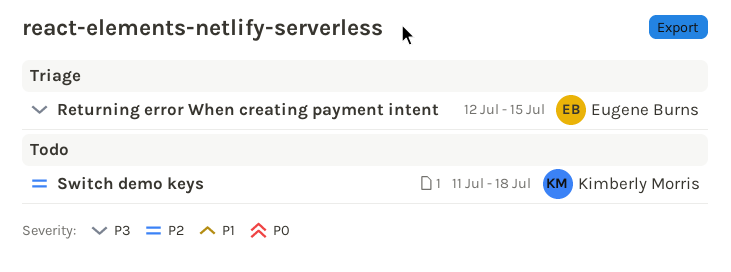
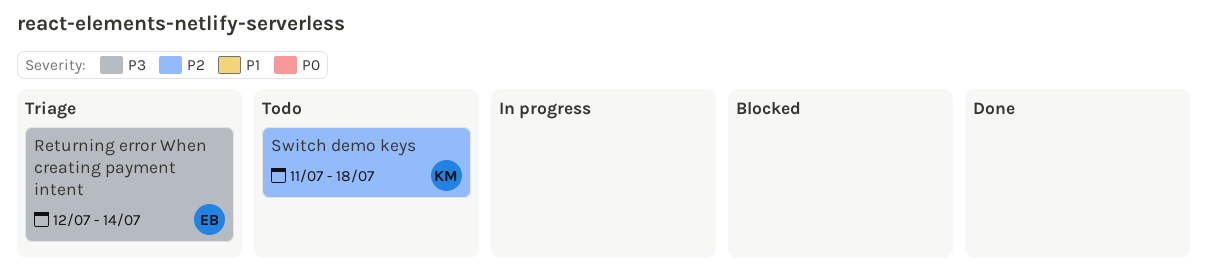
Returning error When creating payment intent, due: Jul 15 -> Jul 14

